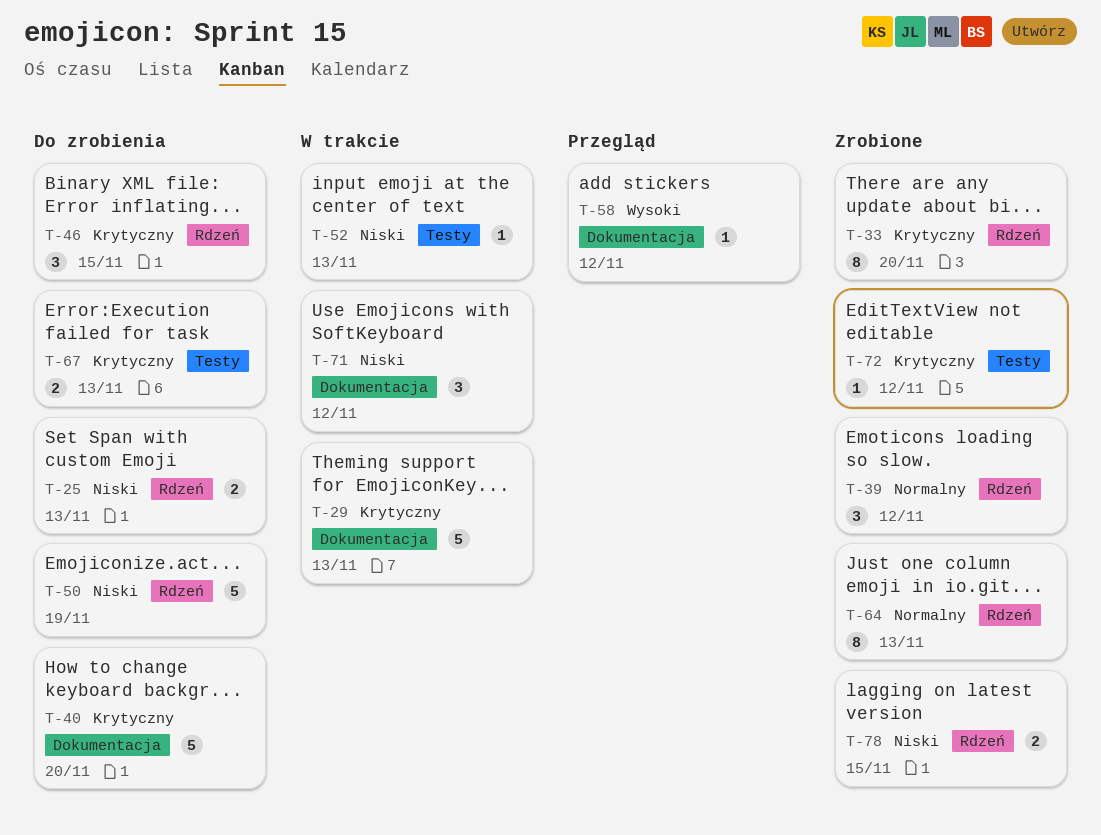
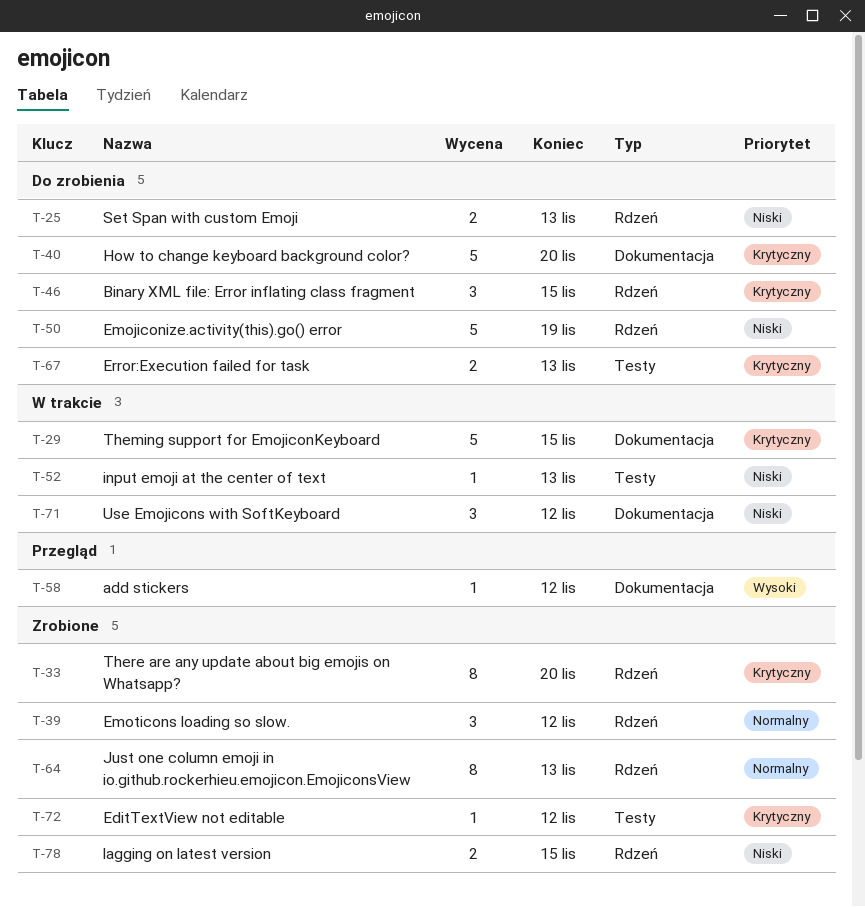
T-29, due: Nov 13 -> Nov 15

